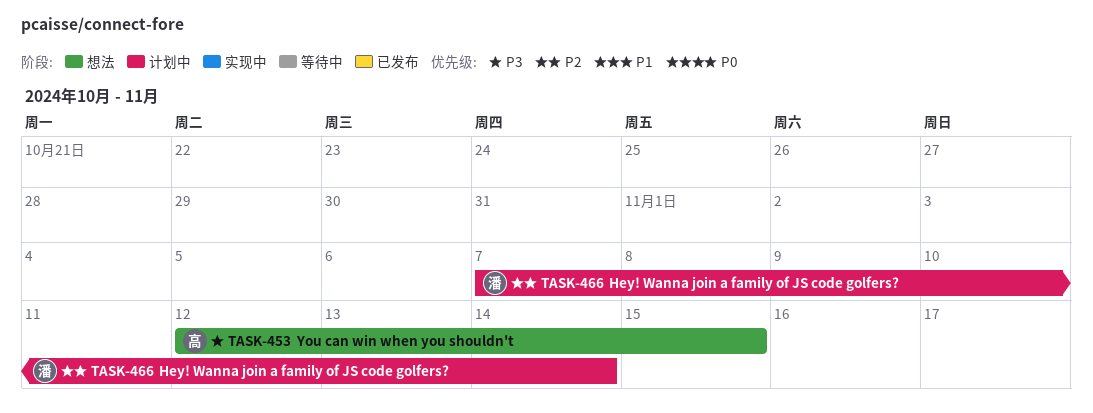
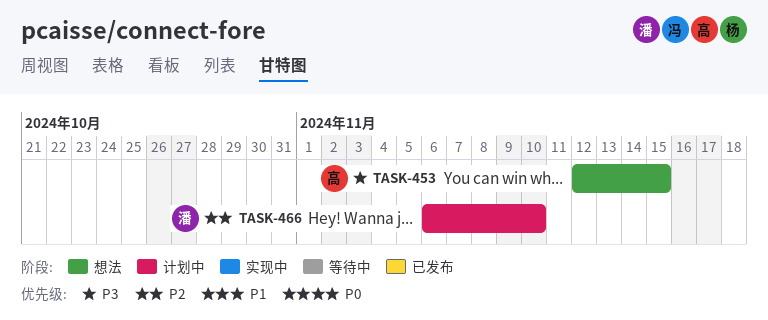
TASK-466, start: Nov 7 -> Nov 6
TASK-466, due: Nov 14 -> Nov 10

